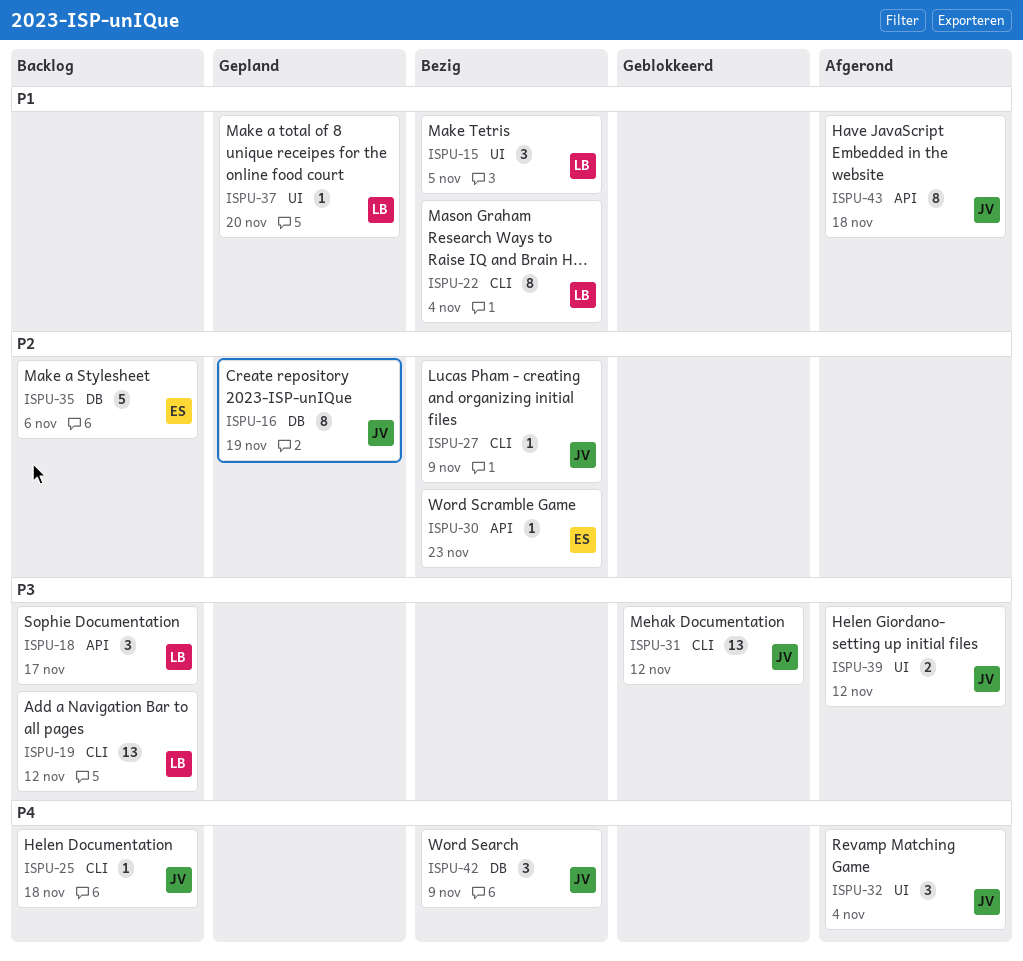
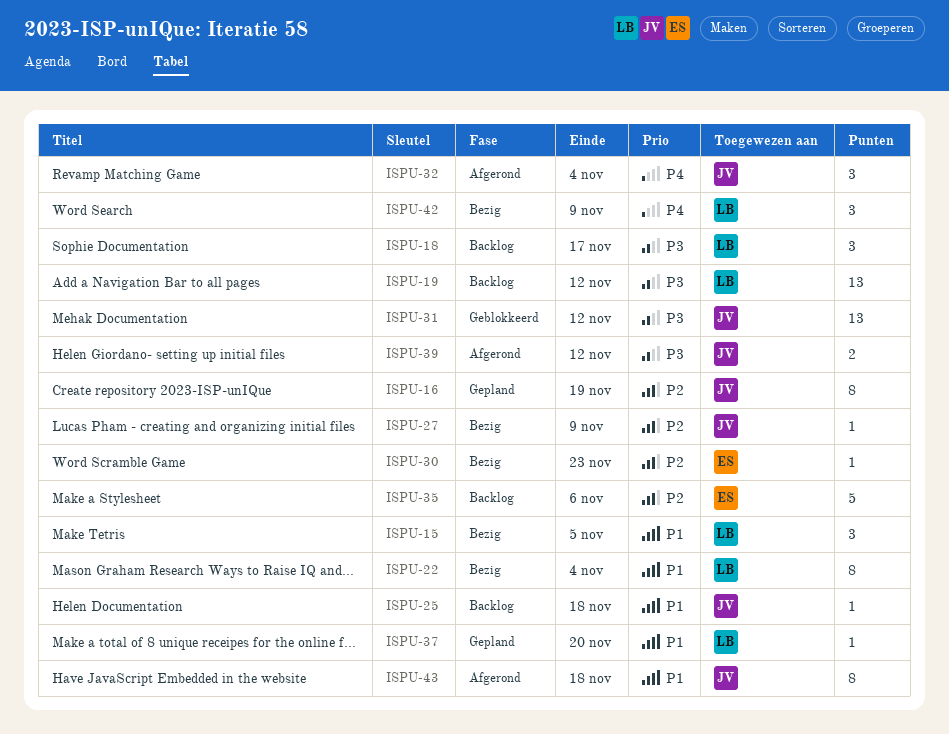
ISPU-25, priority: P4 -> P1
ISPU-42, owner: JV -> LB

